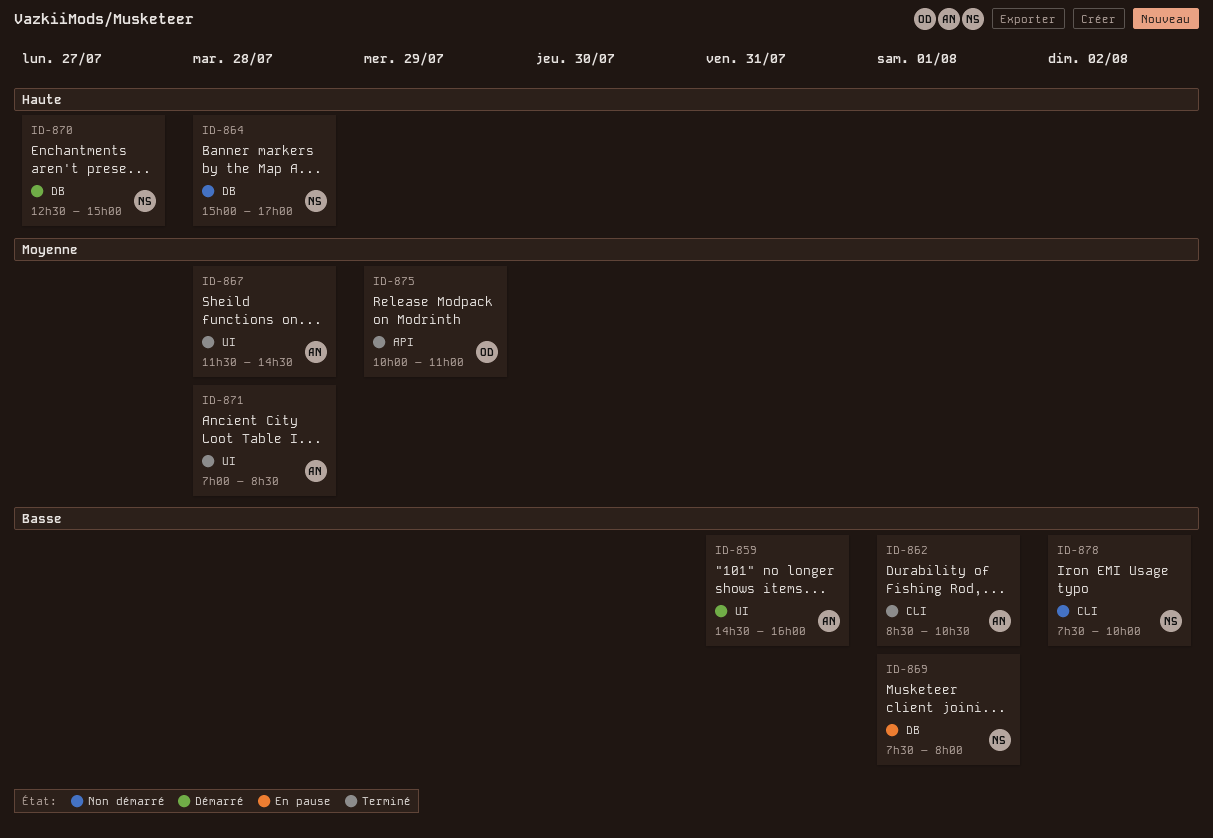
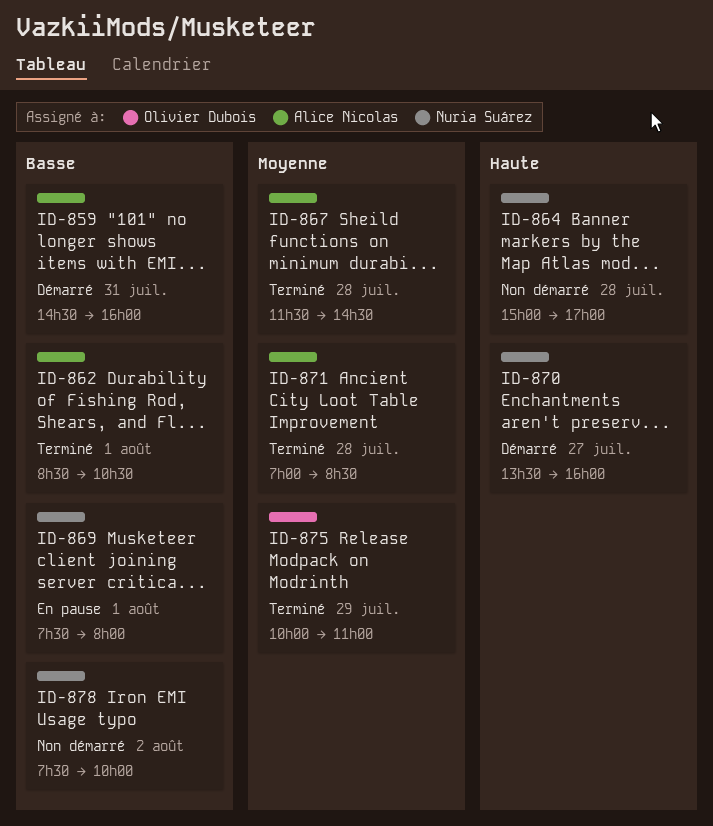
ID-870, begins: 12:30 -> 13:30
ID-870, ends: 15:00 -> 16:00

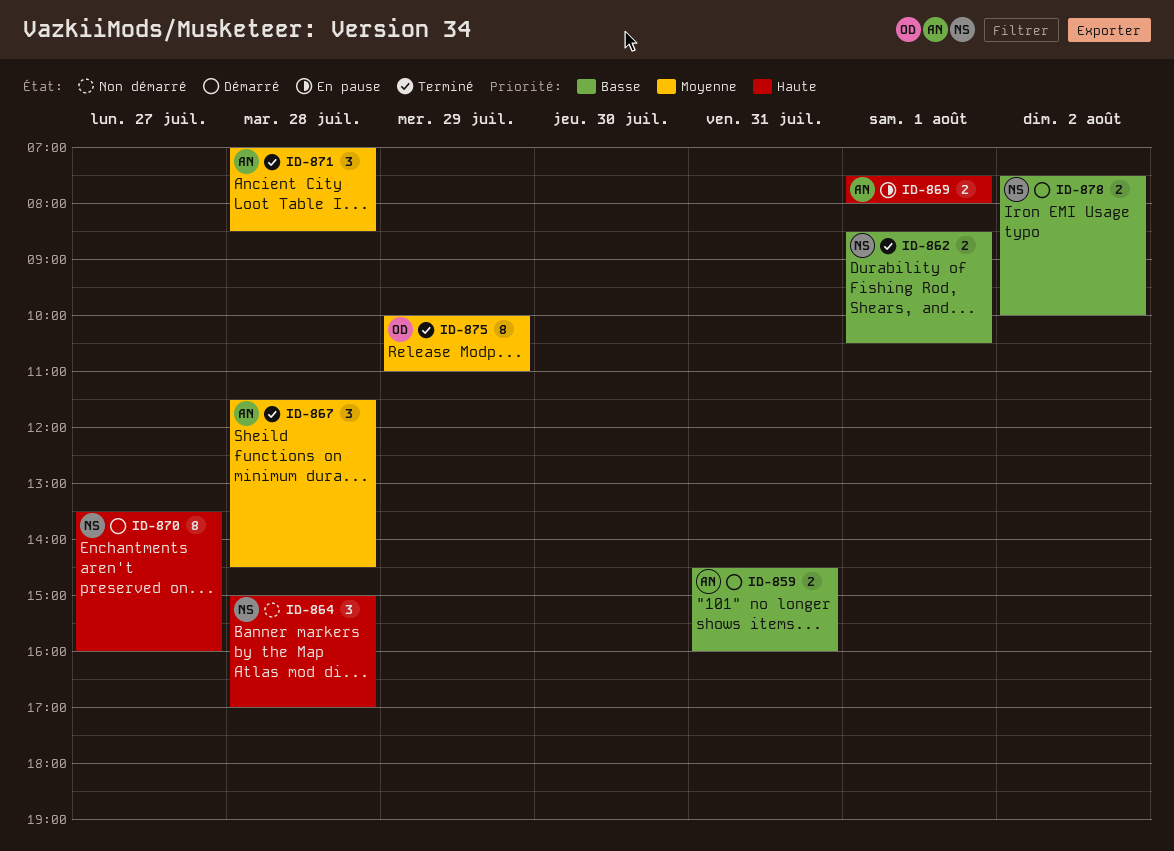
ID-862, owner: Alice Nicolas -> Nuria Suárez
ID-869, owner: Nuria Suárez -> Alice Nicolas
ID-869, priority: Basse -> Haute
ID-878, status: Non démarré -> Démarré

